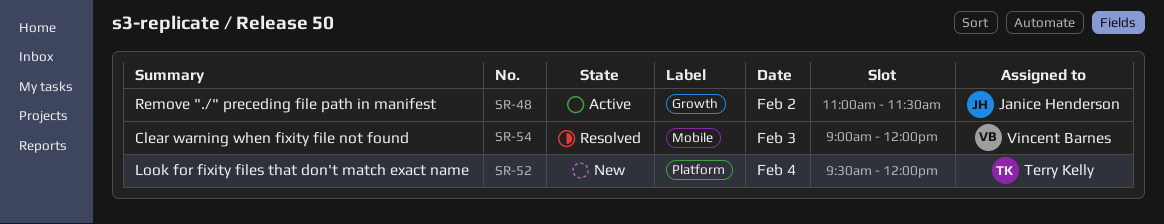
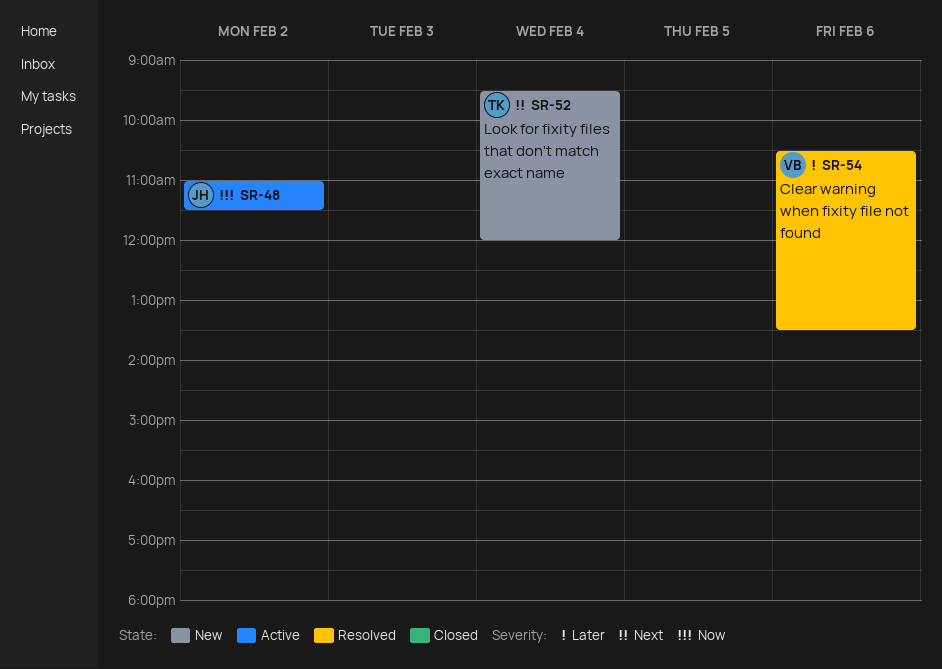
SR-54, day: Feb 3 -> Feb 6
SR-54, begins: 09:00 -> 10:30
SR-54, ends: 12:00 -> 13:30

